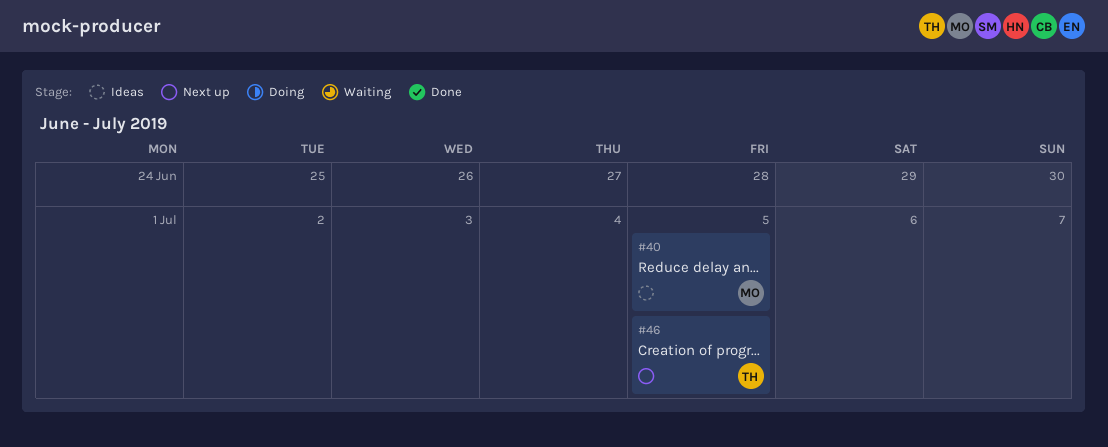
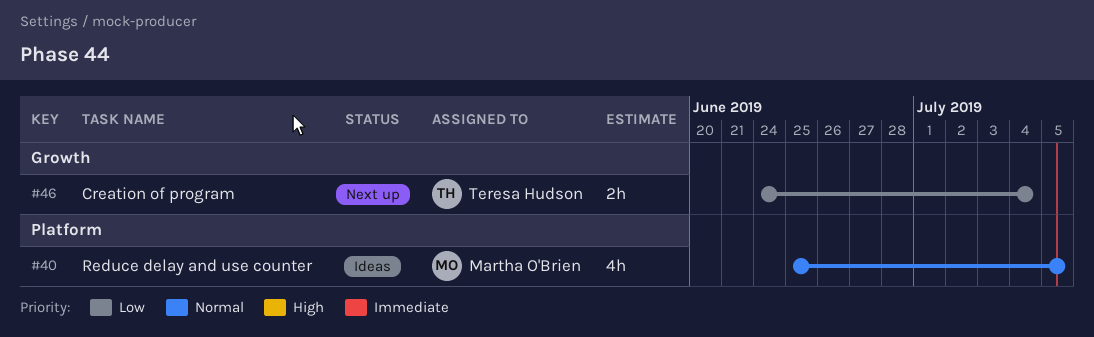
#46, due: Jul 5 -> Jul 4

